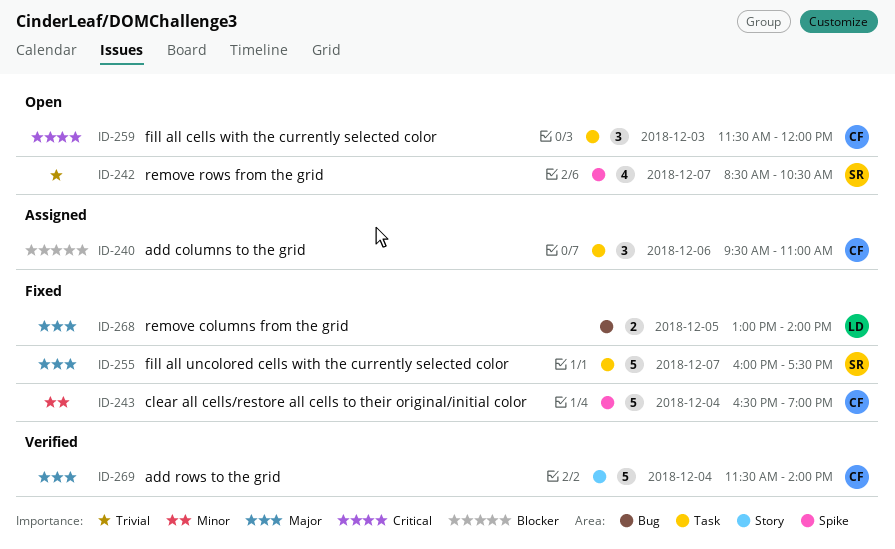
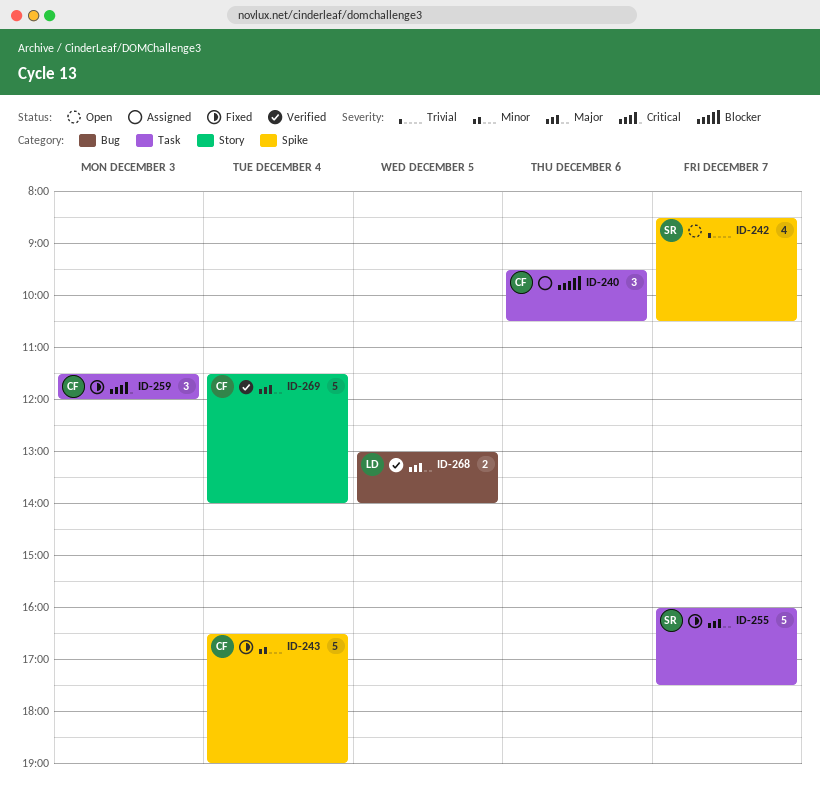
ID-240, ends: 11:00 -> 10:30
ID-259, status: Open -> Fixed
ID-268, status: Fixed -> Verified

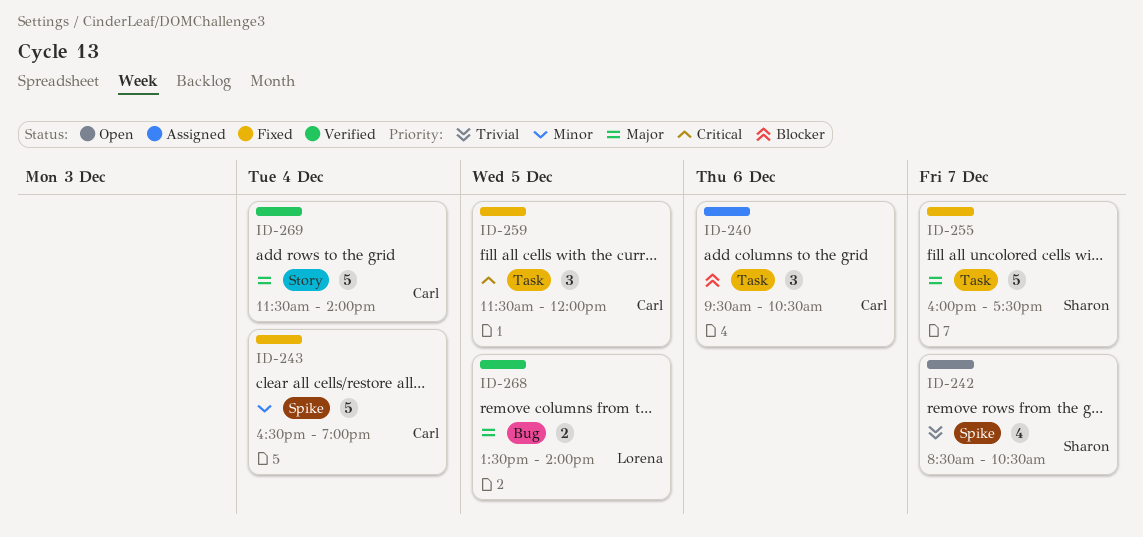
ID-259, day: Dec 3 -> Dec 5
ID-268, begins: 13:00 -> 13:30

